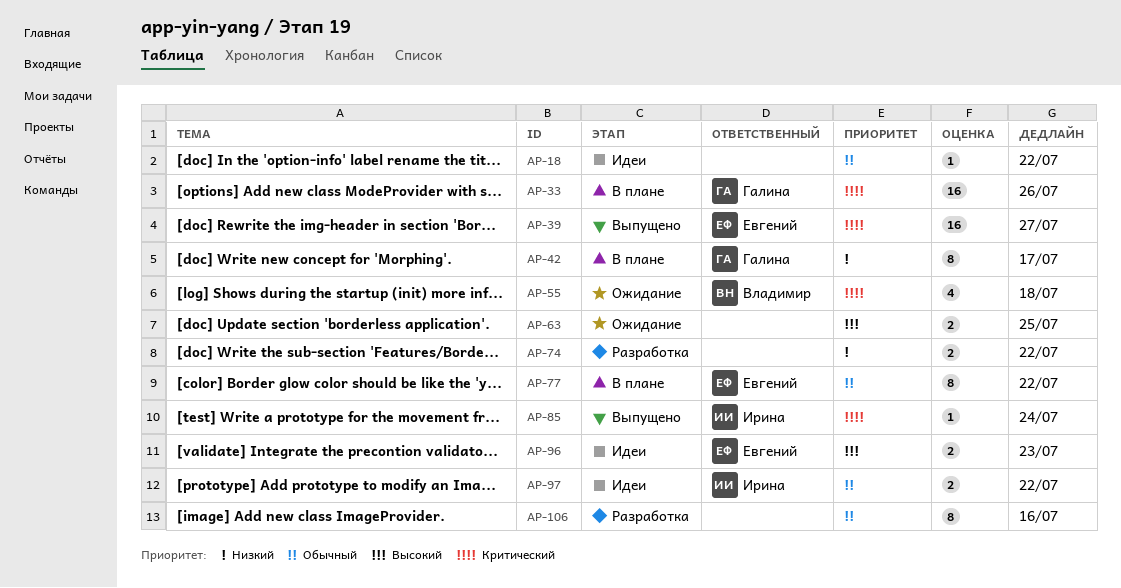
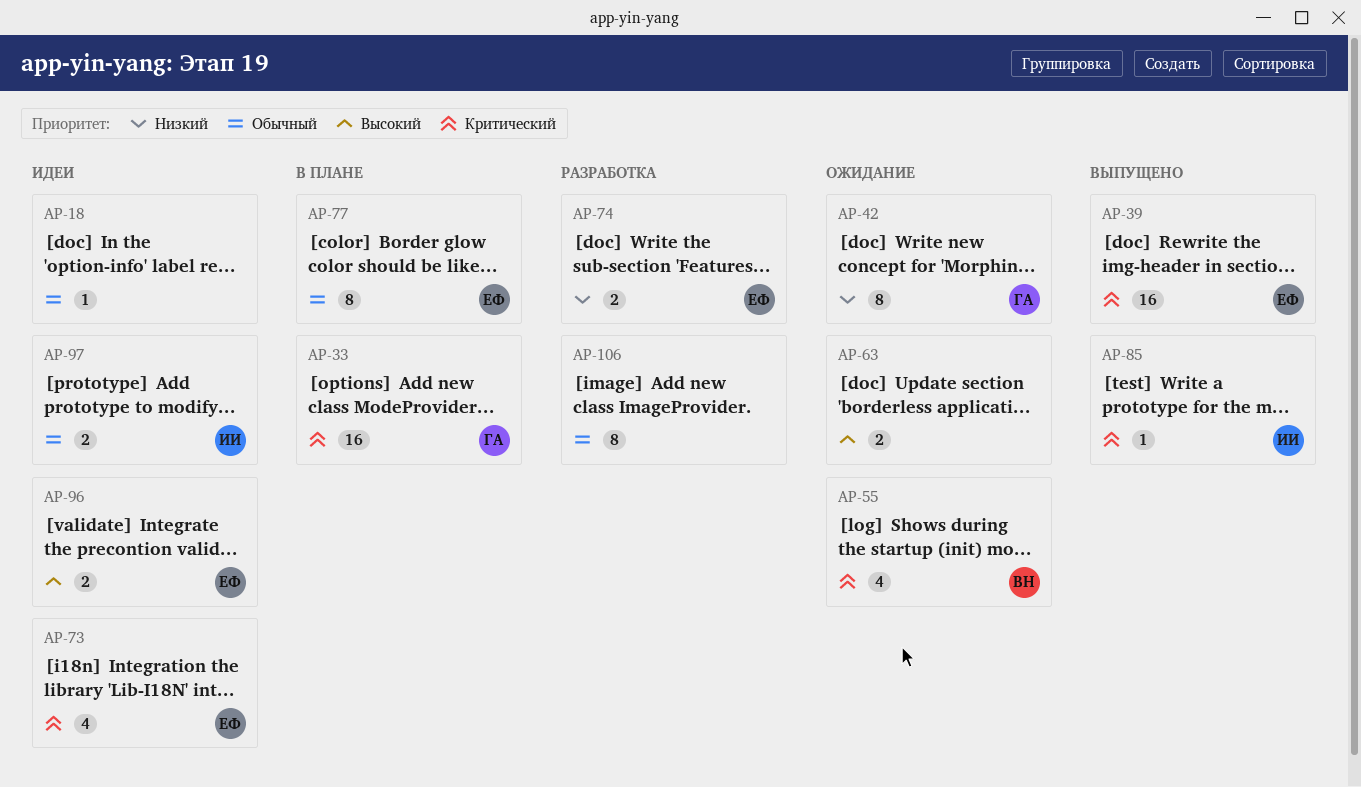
AP-42, status: В плане -> Ожидание
AP-73: none -> present
AP-74, owner: none -> Евгений

